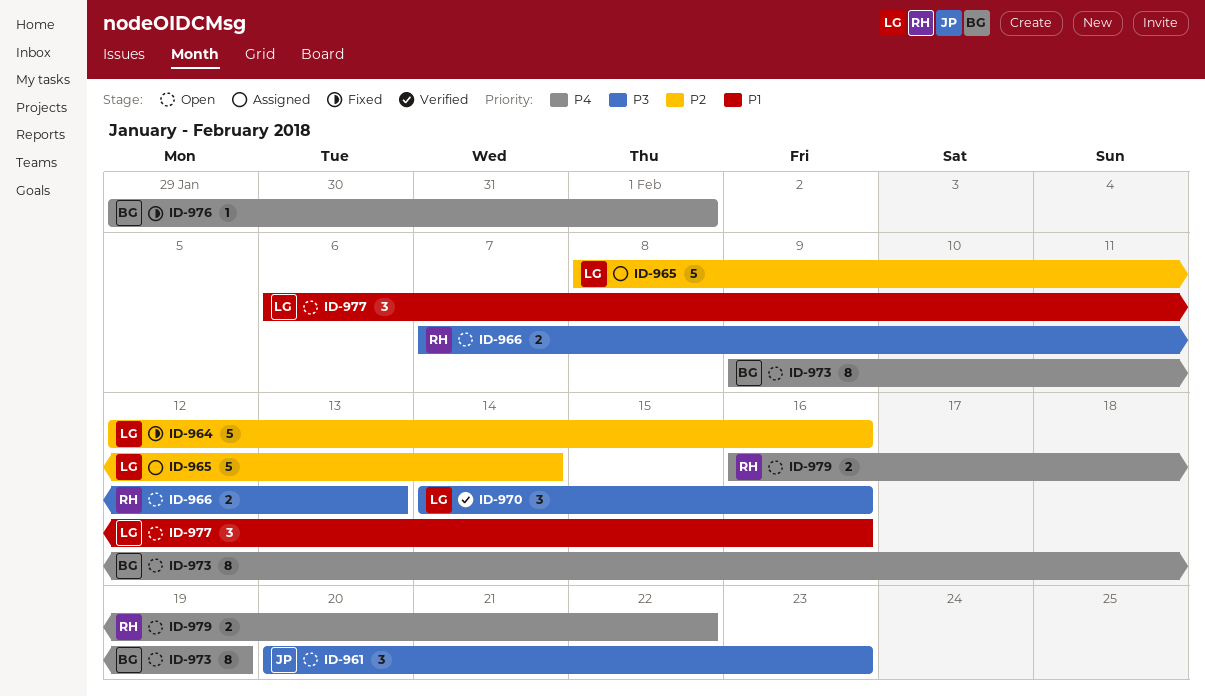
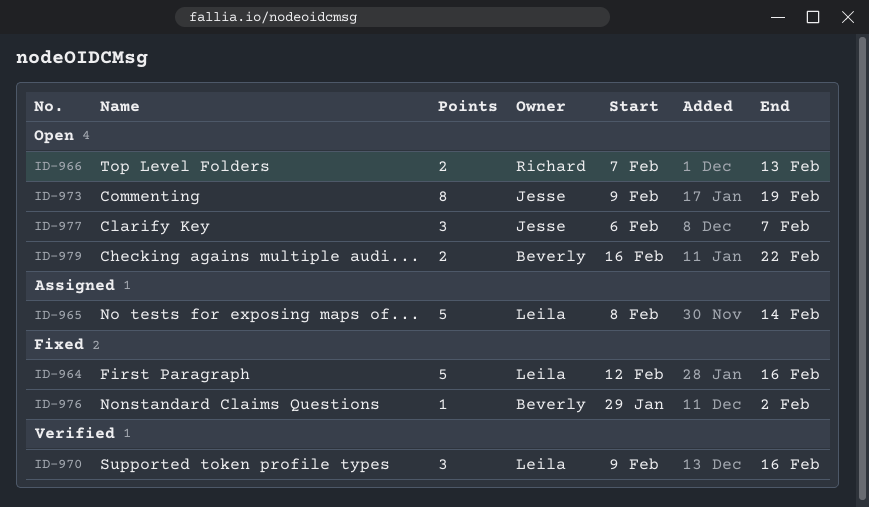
ID-961: present -> none
ID-970, start: Feb 14 -> Feb 9
ID-973, owner: Beverly -> Jesse
ID-976, due: Feb 1 -> Feb 2
ID-977, owner: Leila -> Jesse
ID-977, due: Feb 16 -> Feb 7
ID-979, owner: Richard -> Beverly

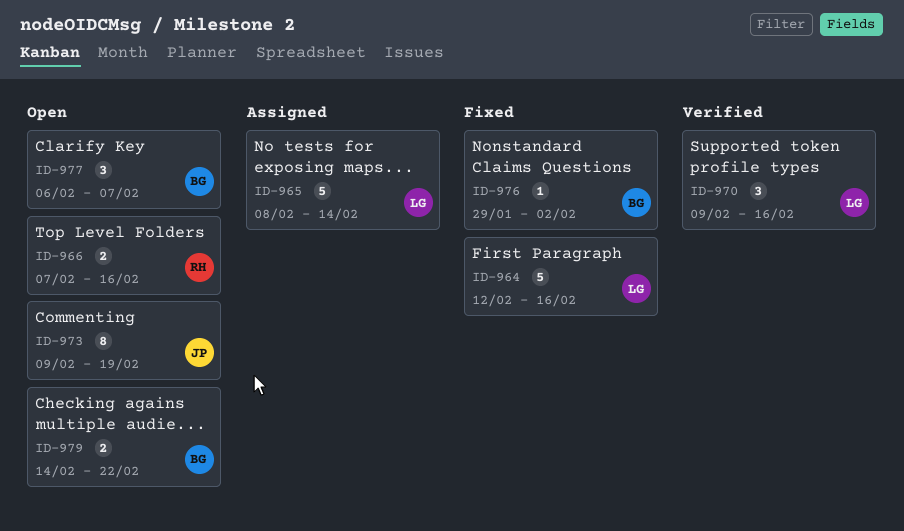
ID-966, due: Feb 13 -> Feb 16
ID-977, owner: Jesse -> Beverly
ID-979, start: Feb 16 -> Feb 14

